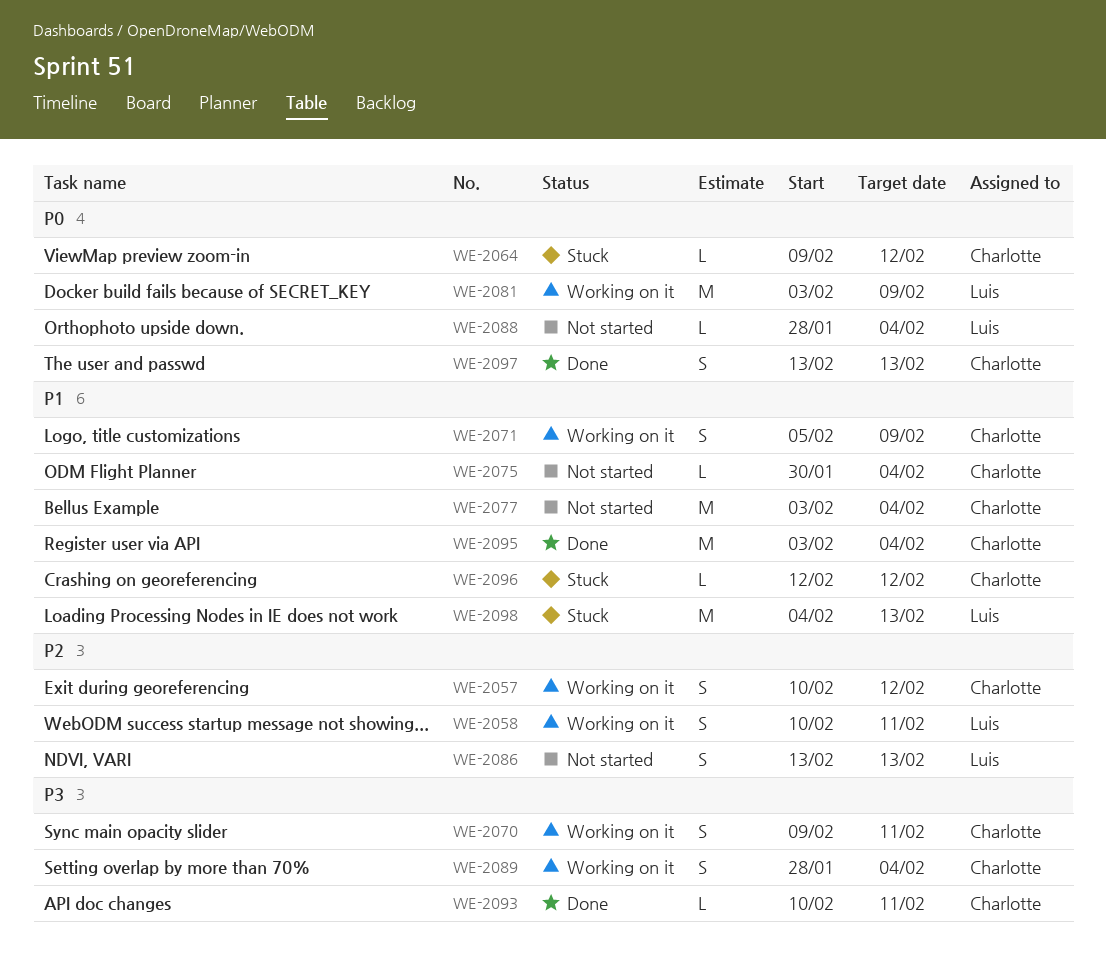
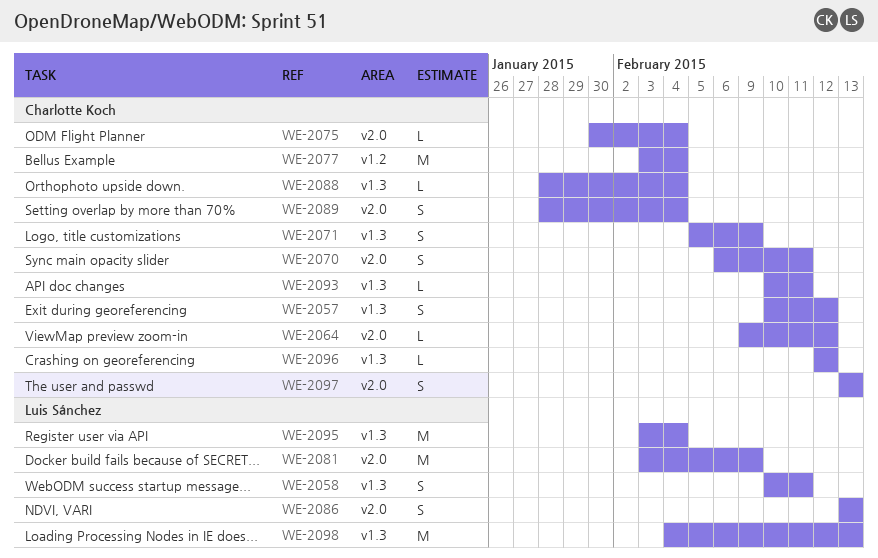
WE-2070, start: Feb 9 -> Feb 6
WE-2088, owner: Luis Sánchez -> Charlotte Koch
WE-2095, owner: Charlotte Koch -> Luis Sánchez

